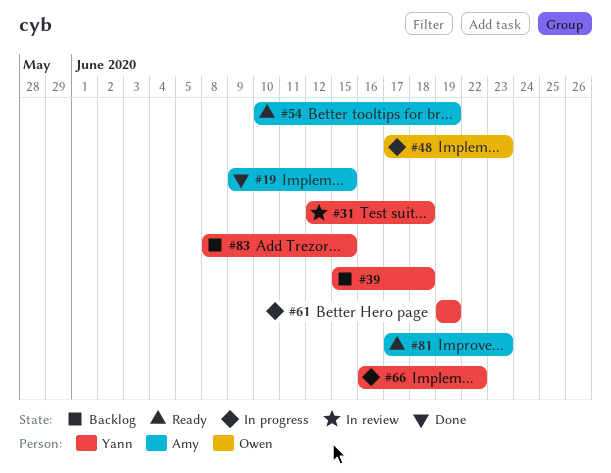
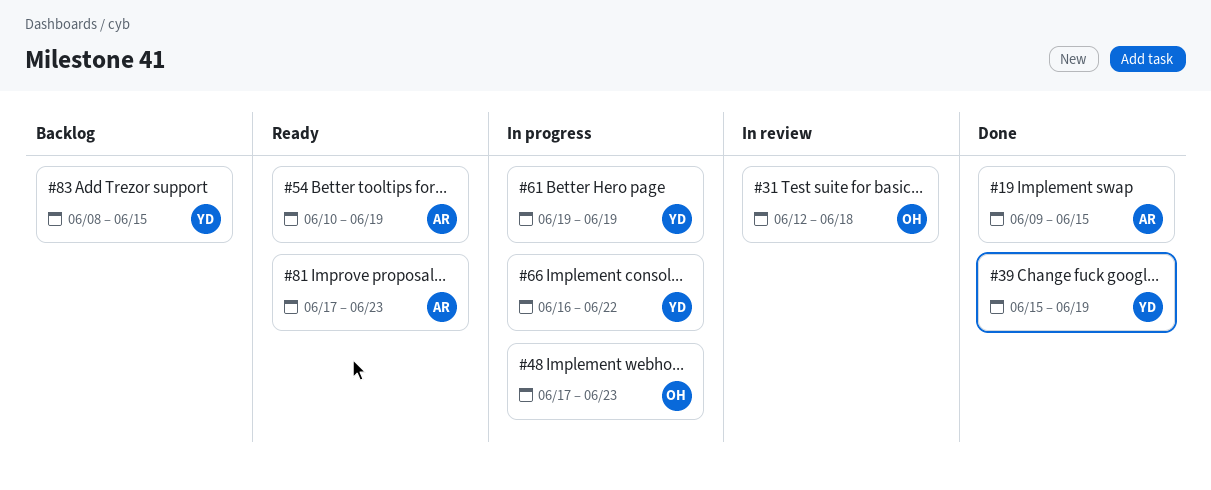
#31, owner: Yann -> Owen
#39, status: Backlog -> Done
#39, due: Jun 18 -> Jun 19

